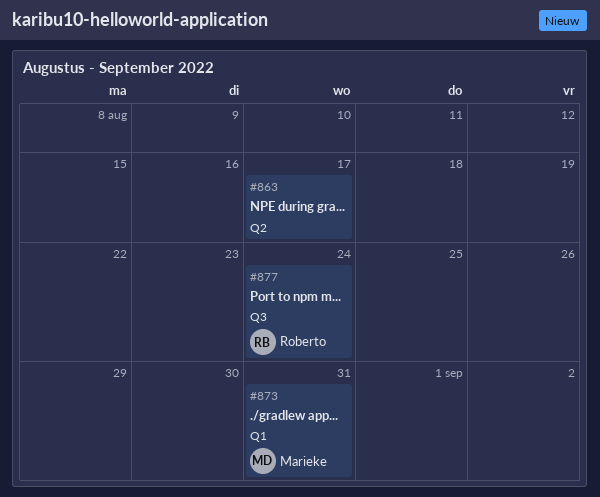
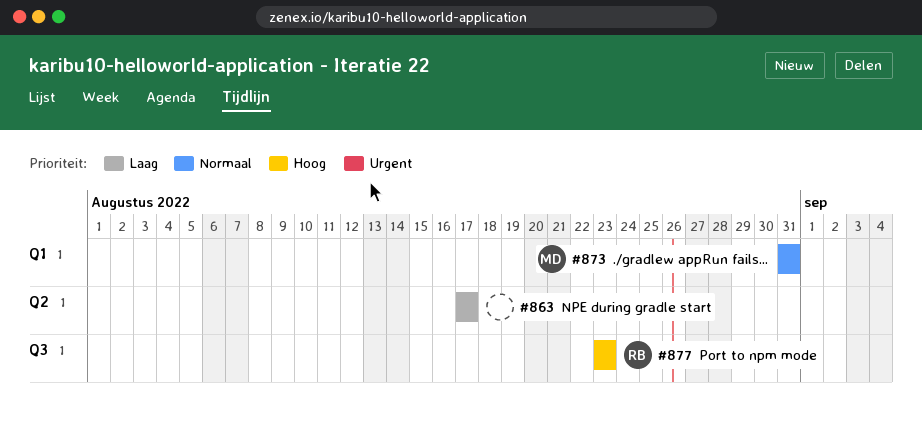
#877, due: Aug 24 -> Aug 23

